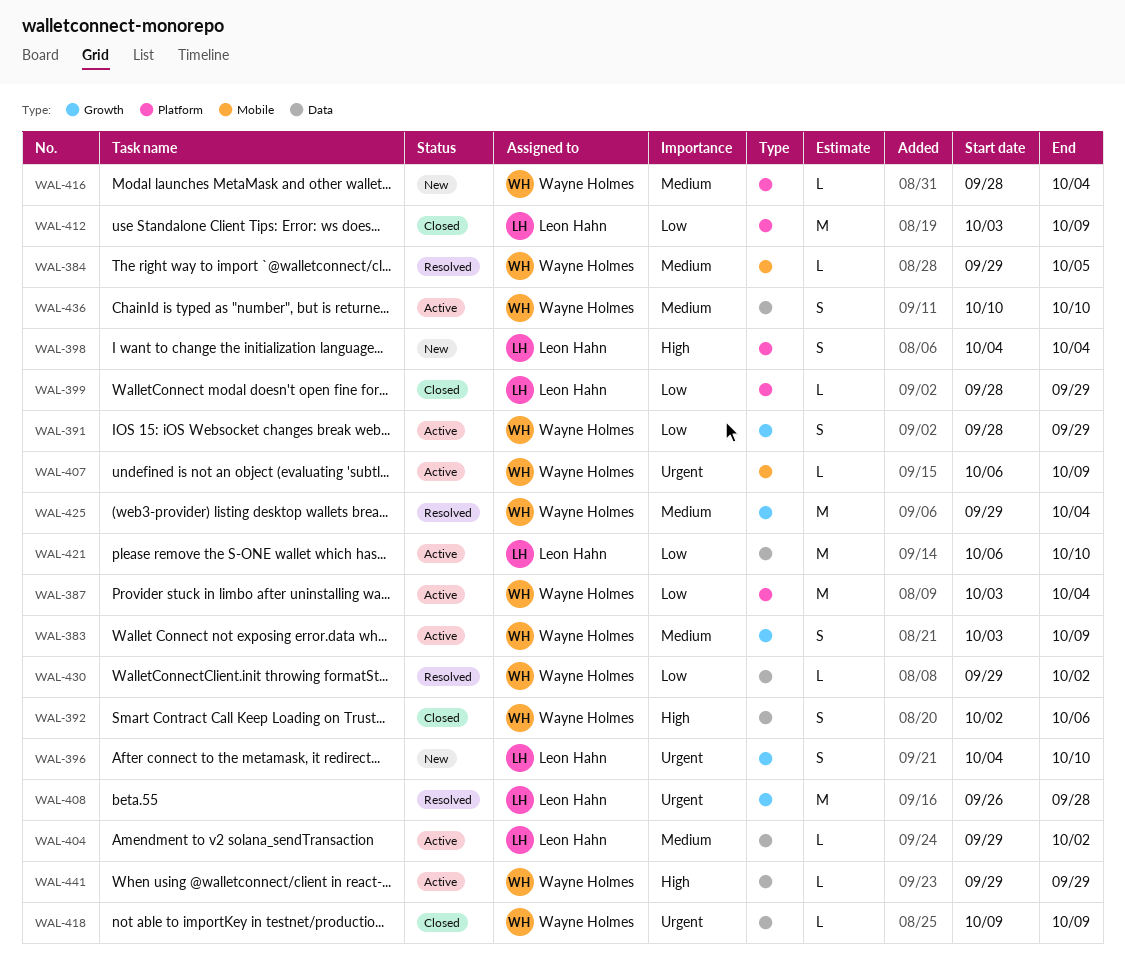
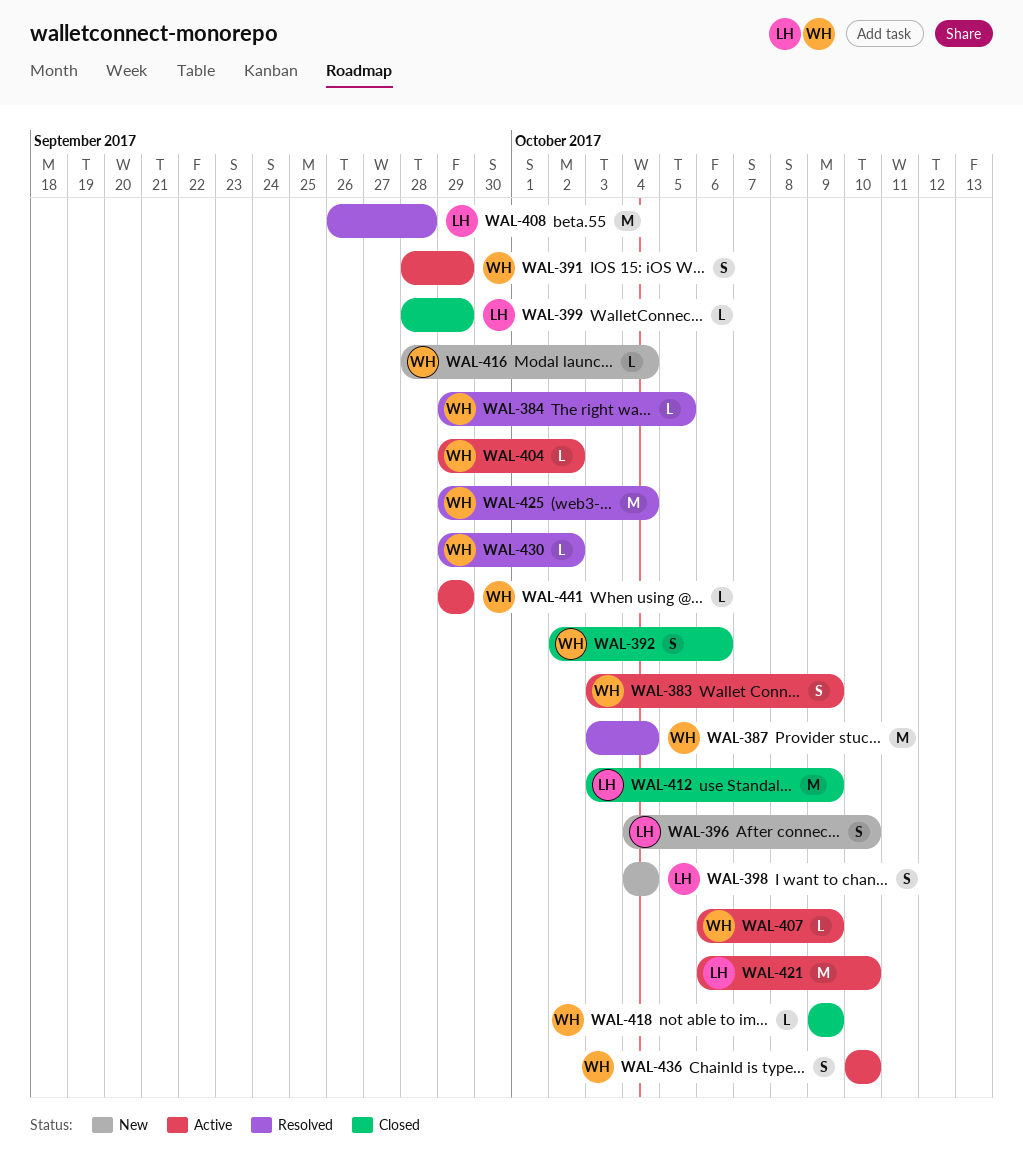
WAL-387, status: Active -> Resolved
WAL-404, owner: Leon Hahn -> Wayne Holmes

